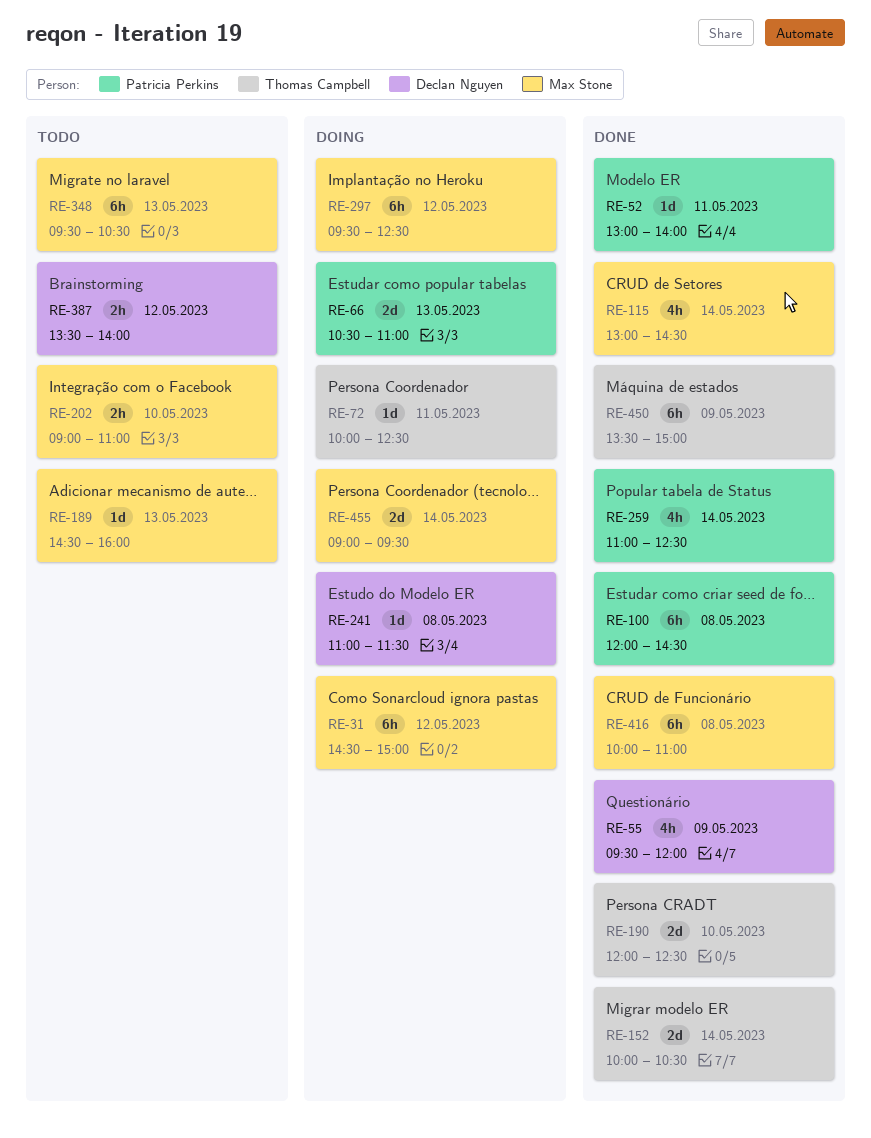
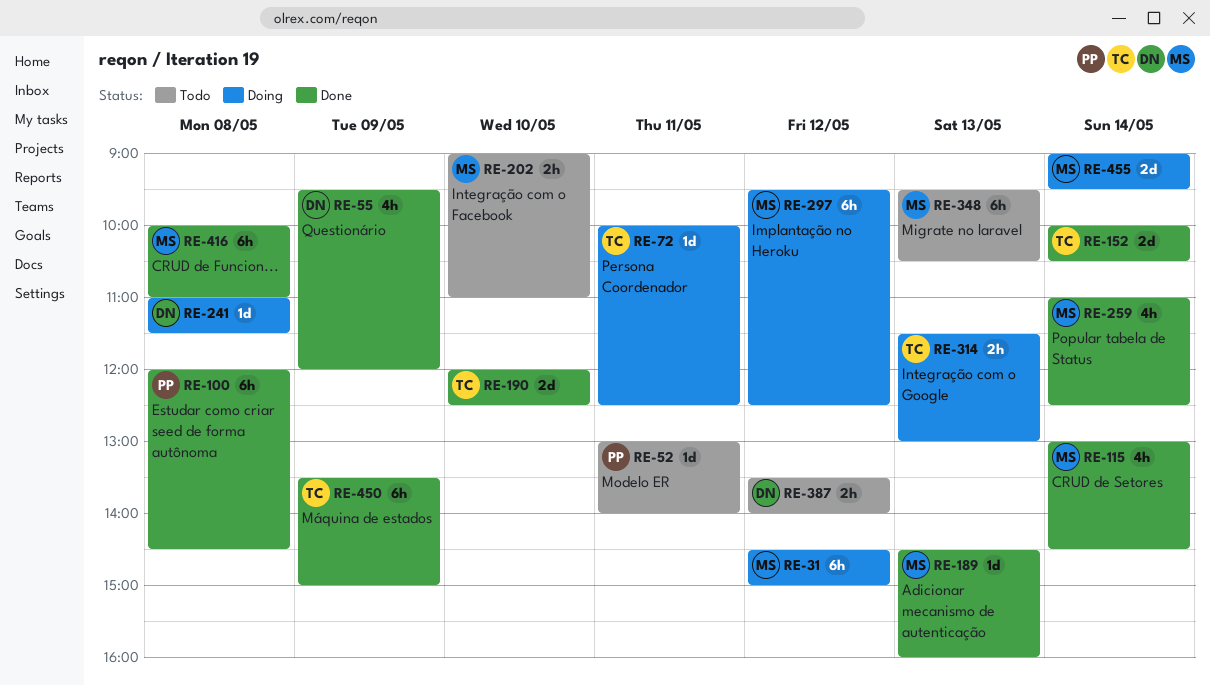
RE-52, status: Done -> Todo
RE-66: present -> none
RE-189, status: Todo -> Done
RE-259, owner: Patricia Perkins -> Max Stone
RE-314: none -> present

